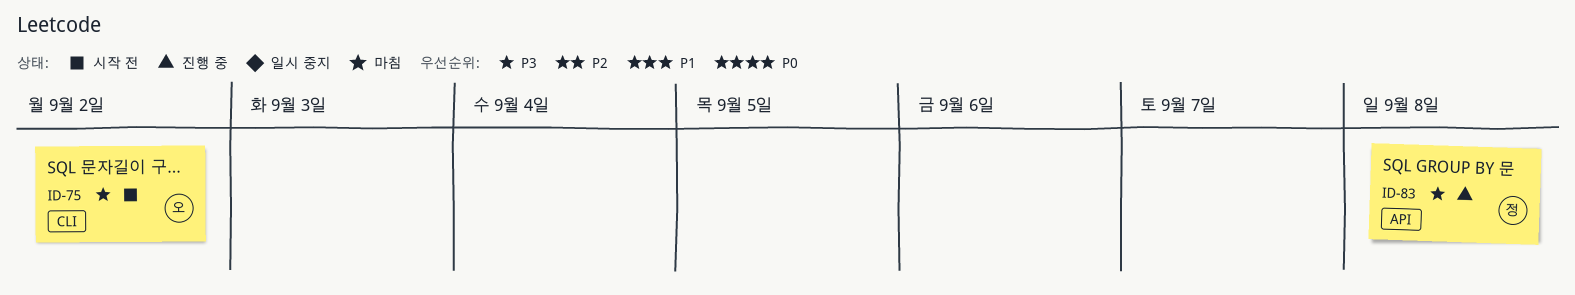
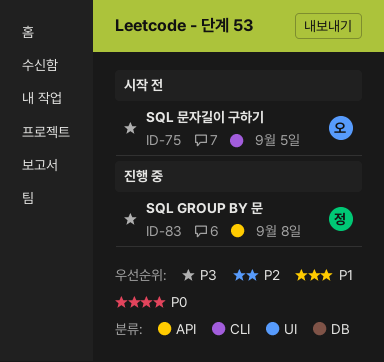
ID-75, due: Sep 2 -> Sep 5

